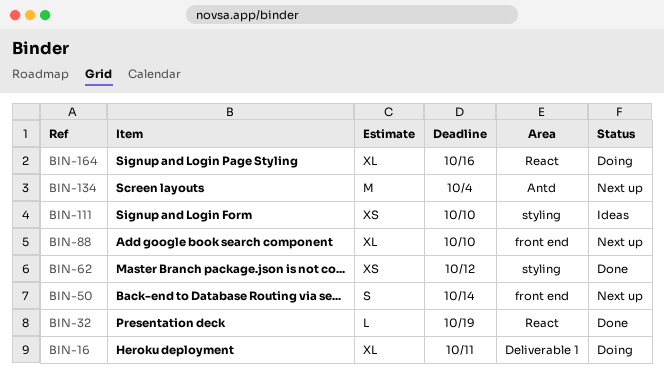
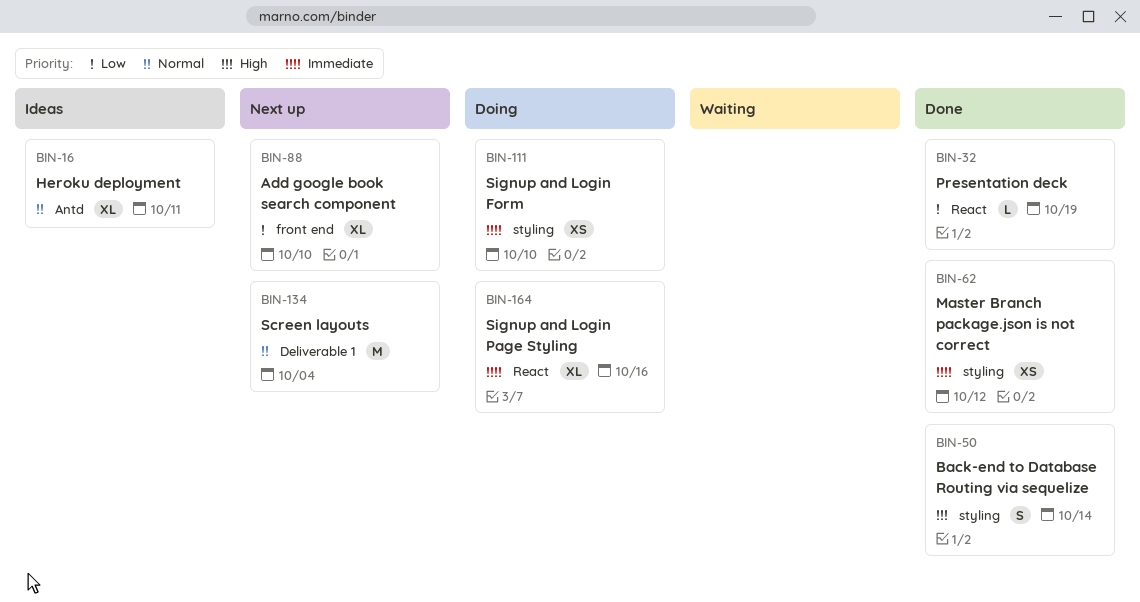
BIN-16, status: Doing -> Ideas
BIN-16, label: Deliverable 1 -> Antd
BIN-50, status: Next up -> Done
BIN-50, label: front end -> styling
BIN-111, status: Ideas -> Doing
BIN-134, label: Antd -> Deliverable 1

